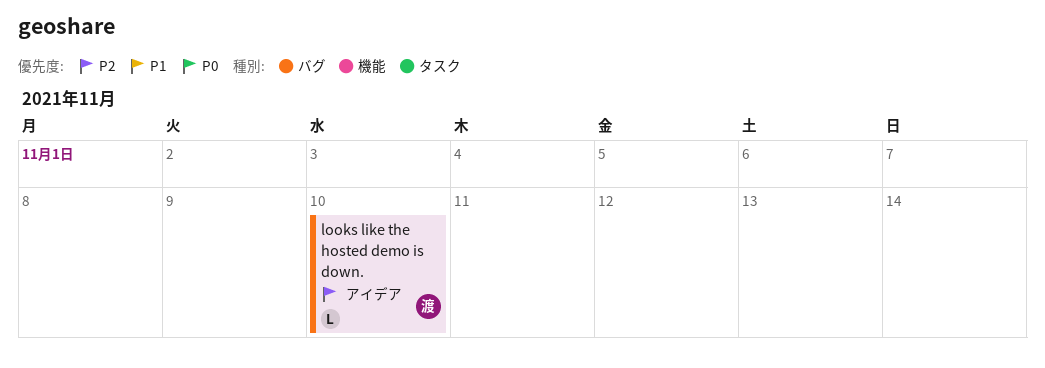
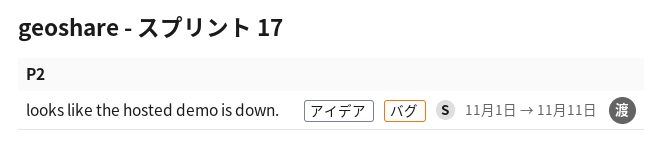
looks like the hosted demo is down., estimate: L -> S
looks like the hosted demo is down., due: Nov 10 -> Nov 11

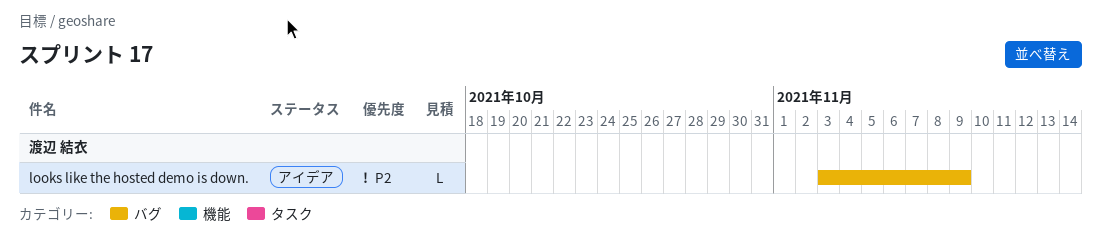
looks like the hosted demo is down., estimate: S -> L
looks like the hosted demo is down., start: Nov 1 -> Nov 3
looks like the hosted demo is down., due: Nov 11 -> Nov 9

